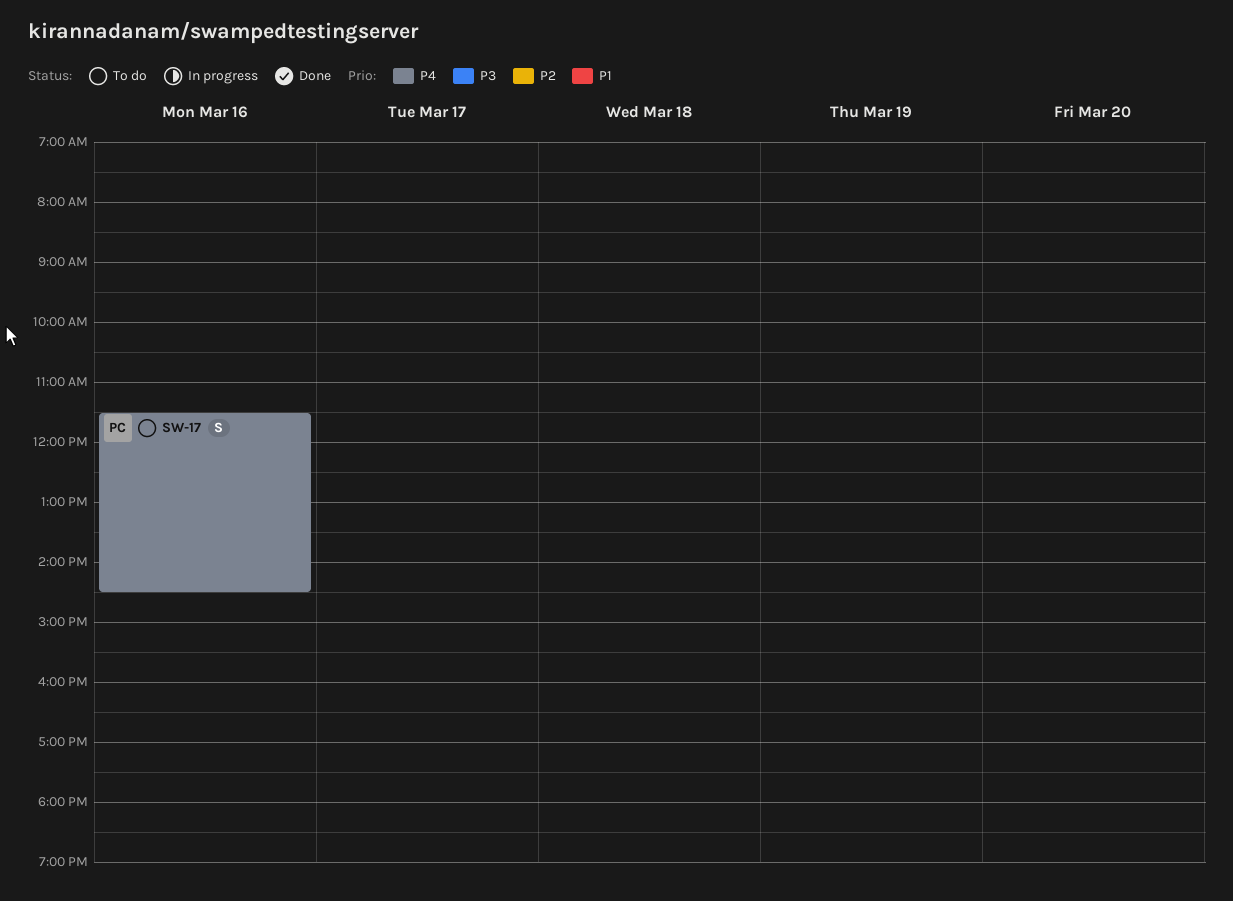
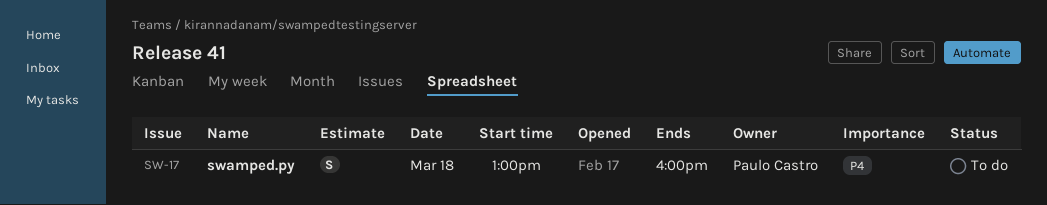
SW-17, day: Mar 16 -> Mar 18
SW-17, begins: 11:30 -> 13:00
SW-17, ends: 14:30 -> 16:00

